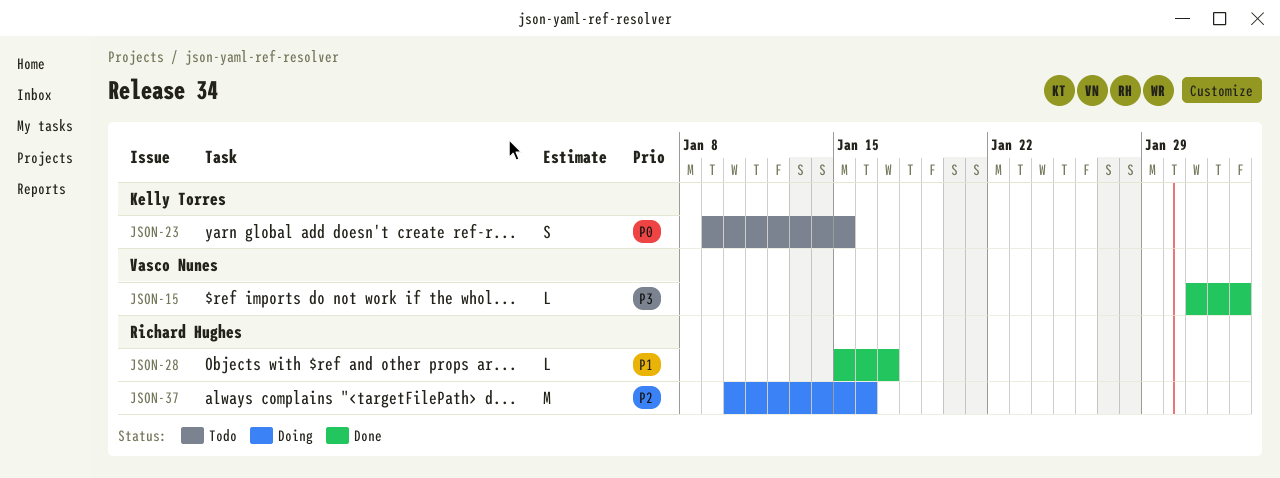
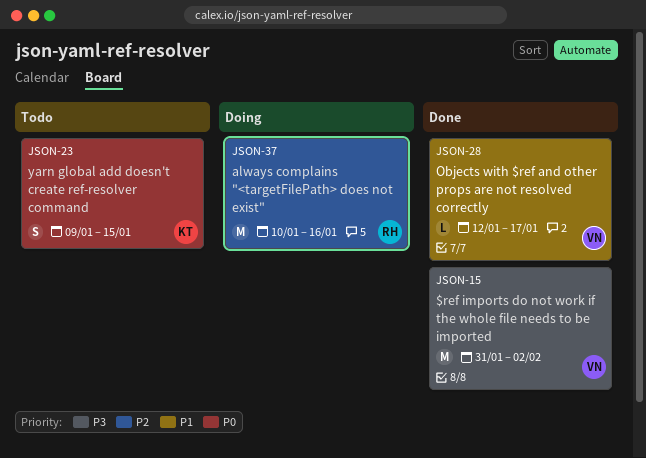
JSON-15, estimate: L -> M
JSON-28, owner: Richard Hughes -> Vasco Nunes
JSON-28, start: Jan 15 -> Jan 12

